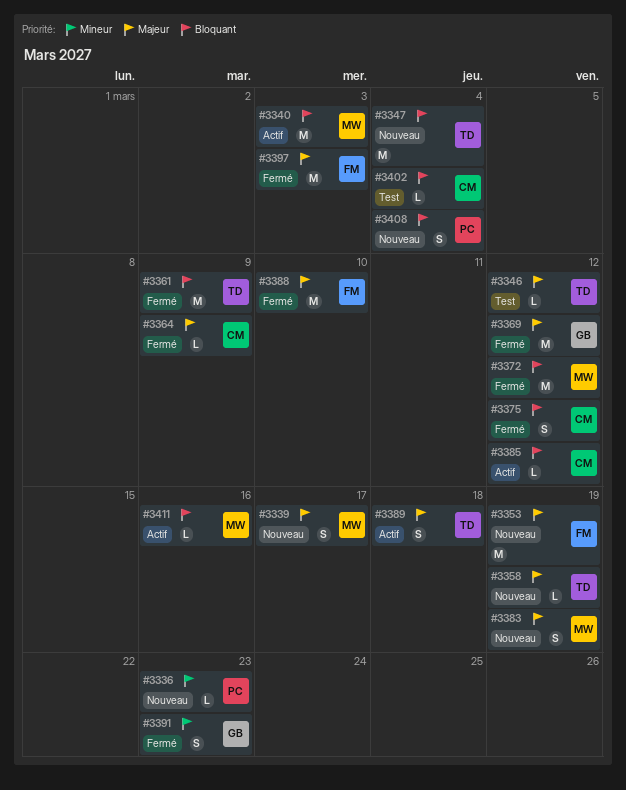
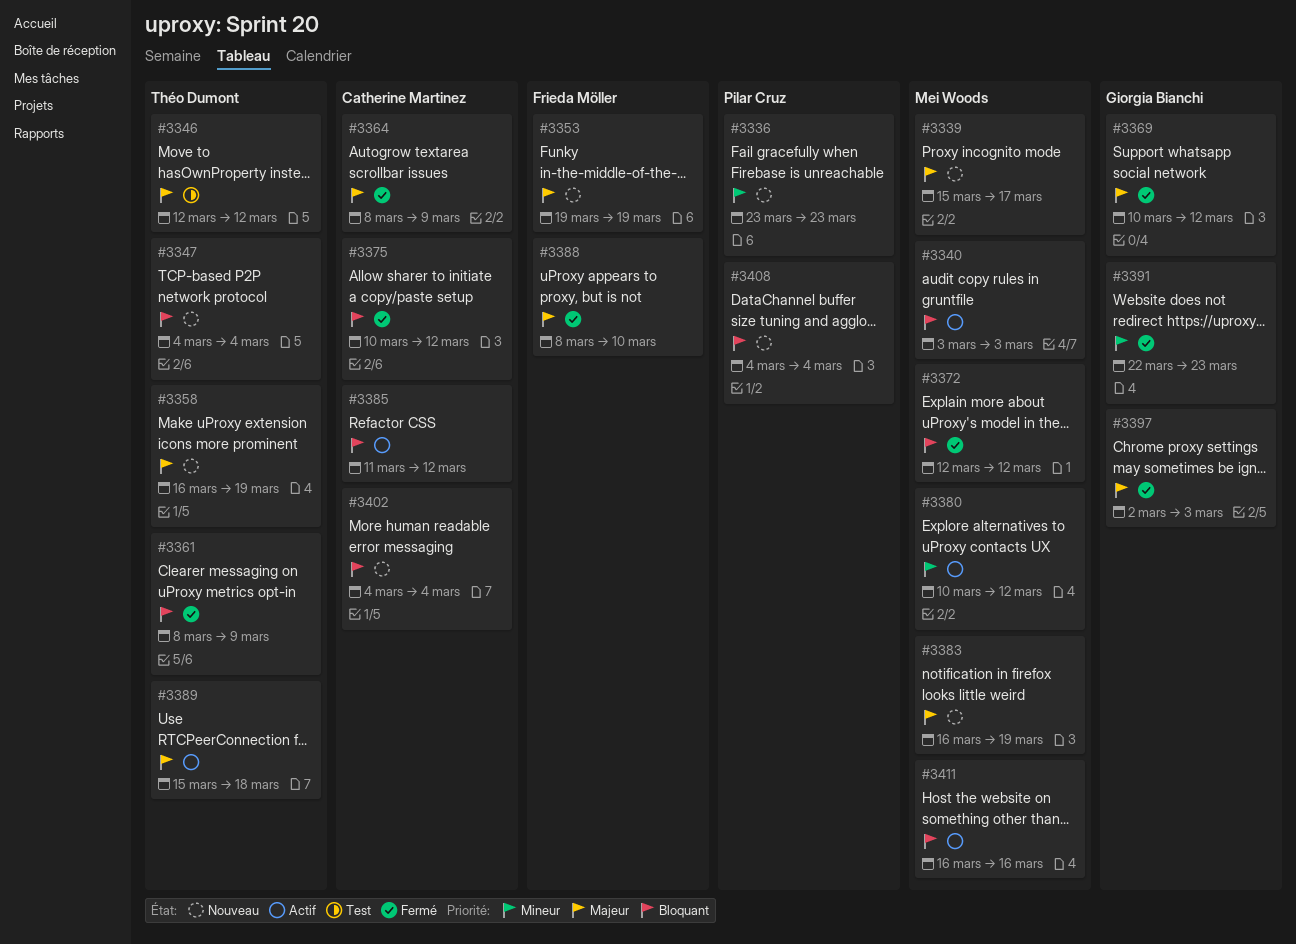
#3380: none -> present
#3397, owner: Frieda Möller -> Giorgia Bianchi
#3402, status: Test -> Nouveau

